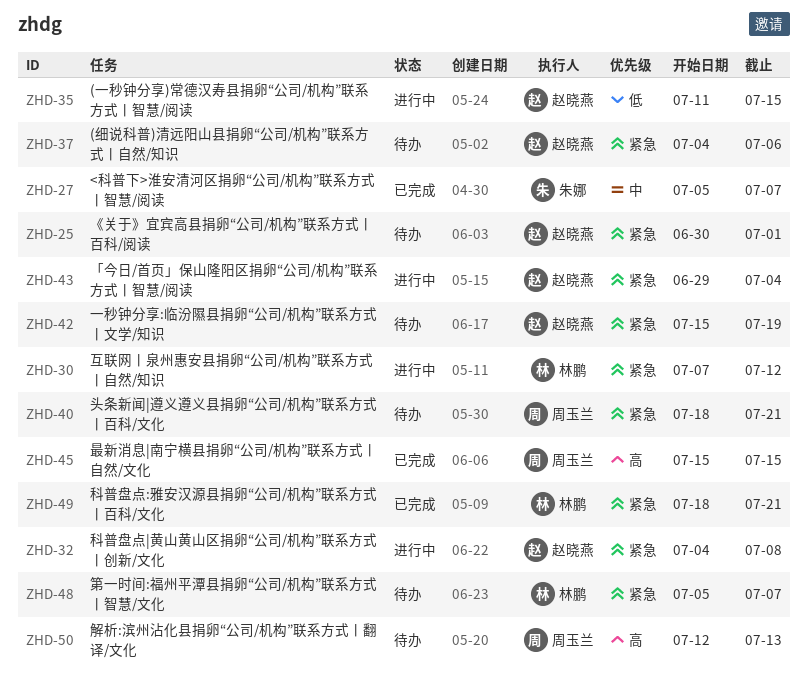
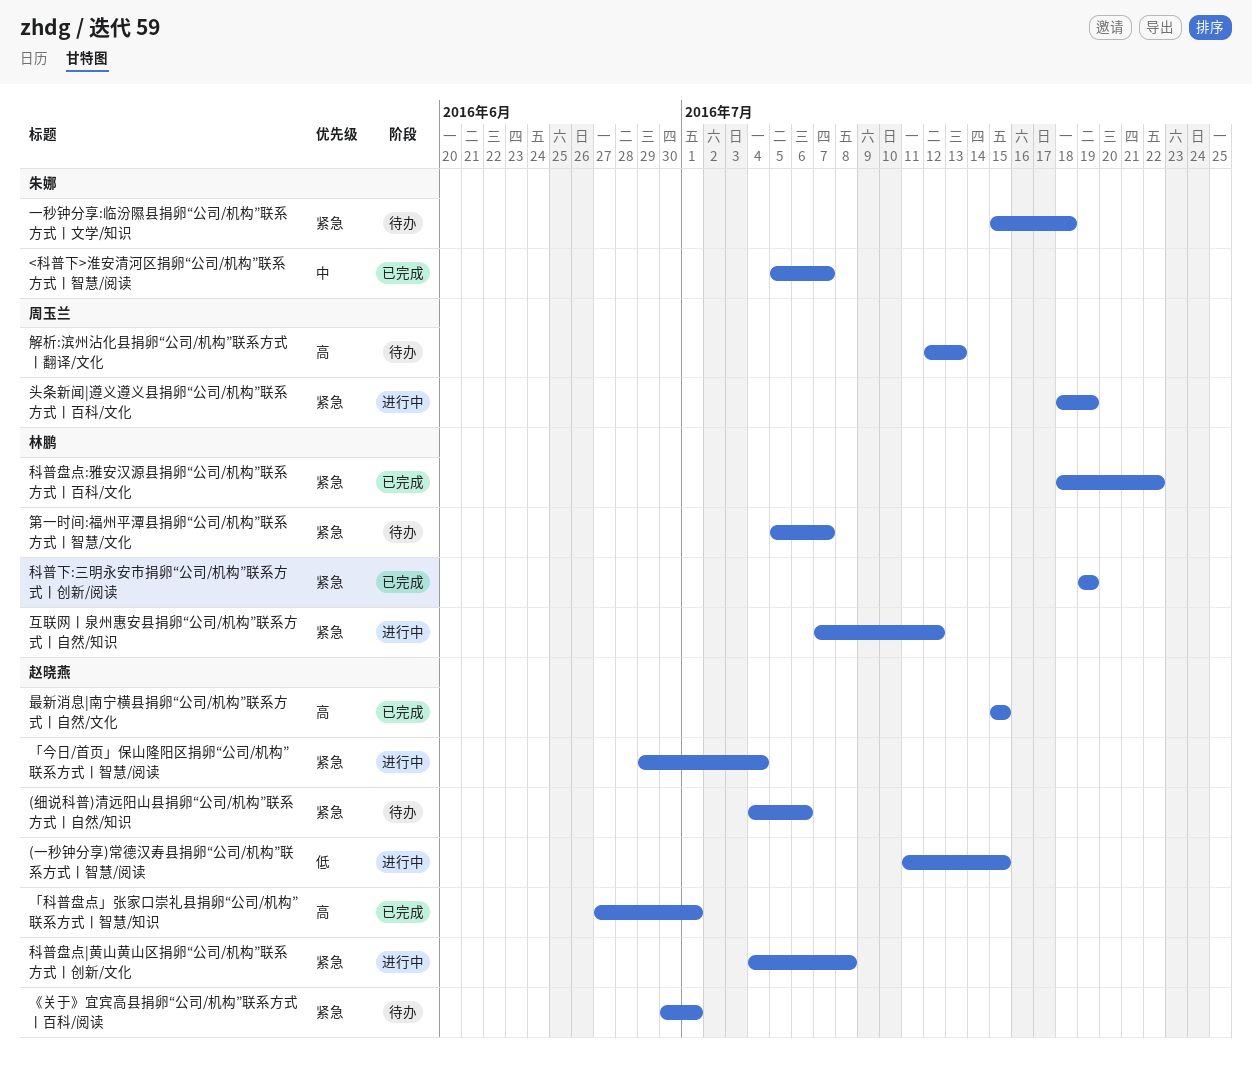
「科普盘点」张家口崇礼县捐卵“公司/机构”联系方式丨智慧/知识: none -> present
一秒钟分享:临汾隰县捐卵“公司/机构”联系方式丨文学/知识, owner: 赵晓燕 -> 朱娜
一秒钟分享:临汾隰县捐卵“公司/机构”联系方式丨文学/知识, due: Jul 19 -> Jul 18
头条新闻|遵义遵义县捐卵“公司/机构”联系方式丨百科/文化, status: 待办 -> 进行中
头条新闻|遵义遵义县捐卵“公司/机构”联系方式丨百科/文化, due: Jul 21 -> Jul 19
最新消息|南宁横县捐卵“公司/机构”联系方式丨自然/文化, owner: 周玉兰 -> 赵晓燕
科普下:三明永安市捐卵“公司/机构”联系方式丨创新/阅读: none -> present
科普盘点:雅安汉源县捐卵“公司/机构”联系方式丨百科/文化, due: Jul 21 -> Jul 22

